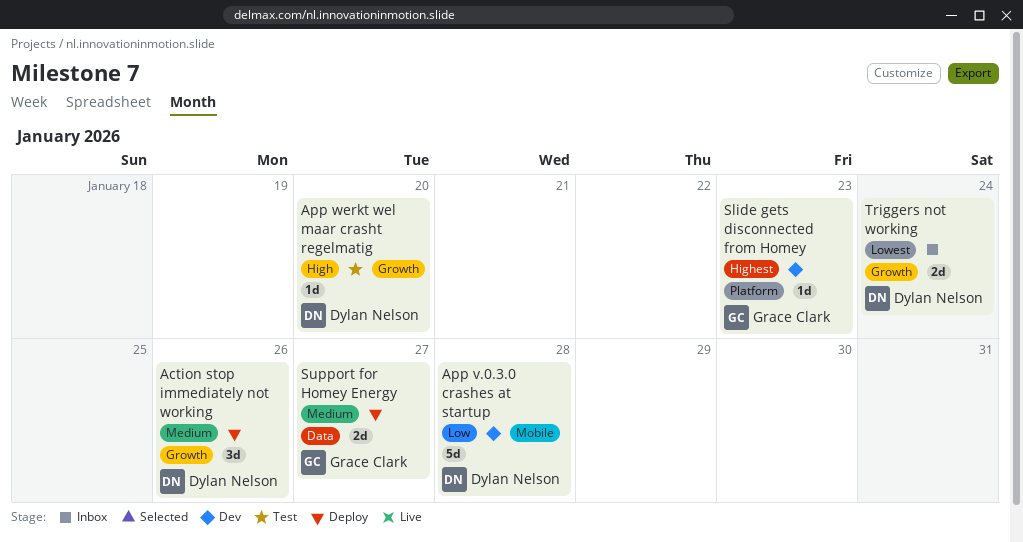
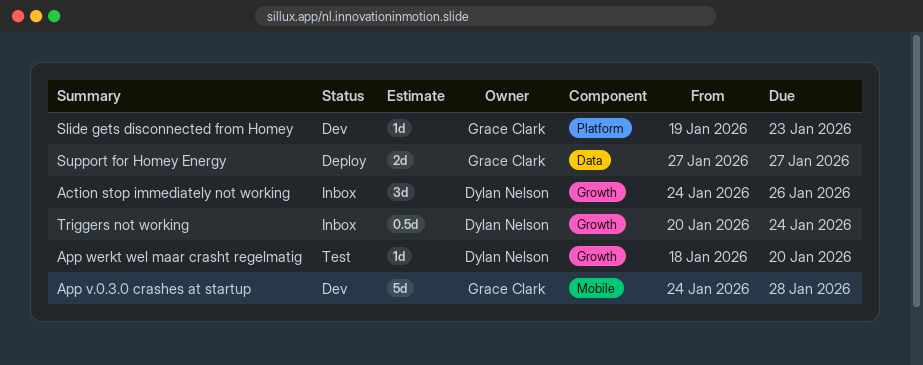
Action stop immediately not working, status: Deploy -> Inbox
App v.0.3.0 crashes at startup, owner: Dylan Nelson -> Grace Clark
Triggers not working, estimate: 2d -> 0.5d

